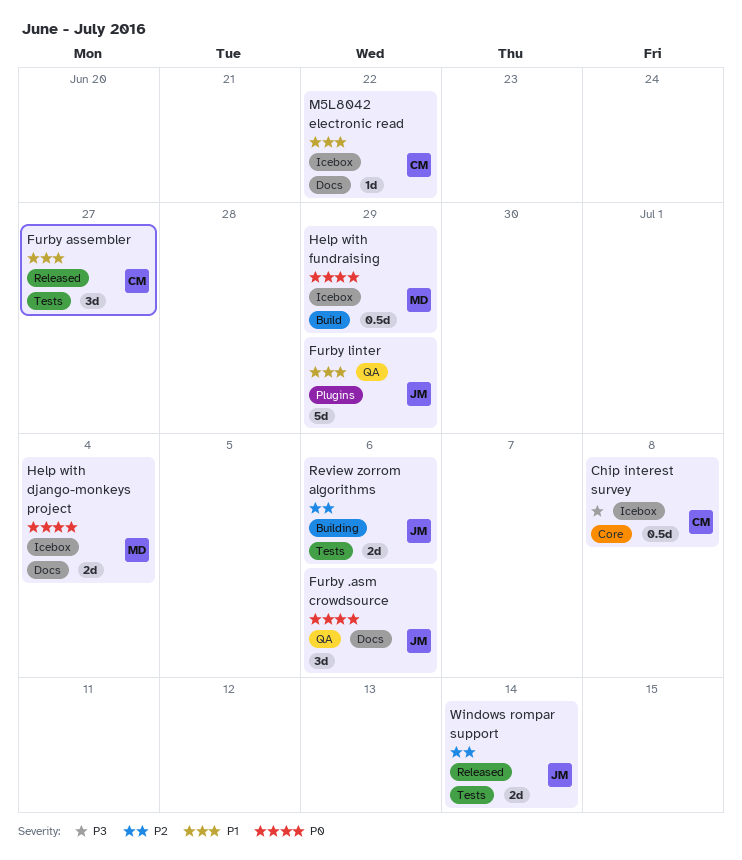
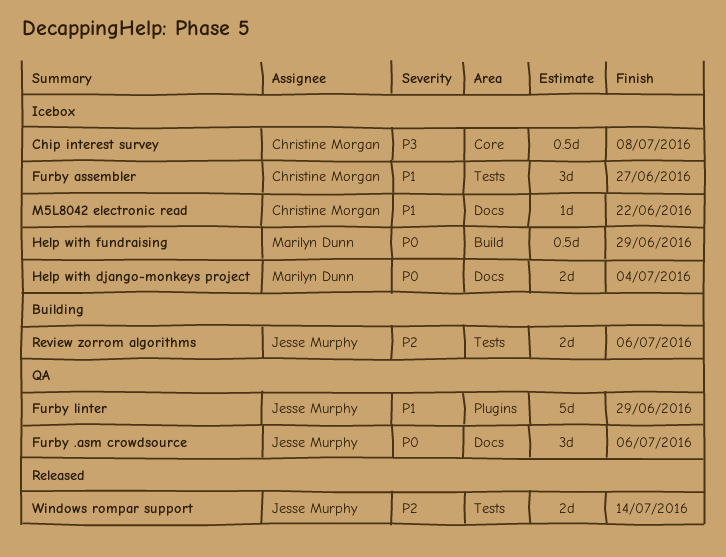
Furby assembler, status: Released -> Icebox

